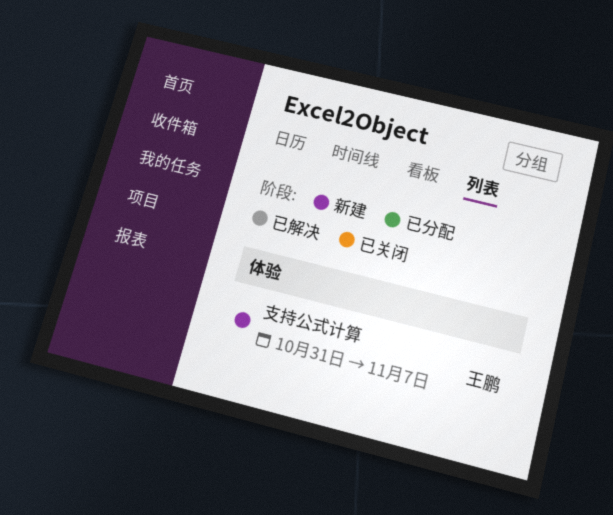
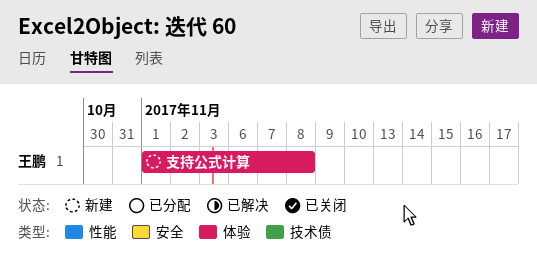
支持公式计算, start: Oct 31 -> Nov 1
支持公式计算, due: Nov 7 -> Nov 8

